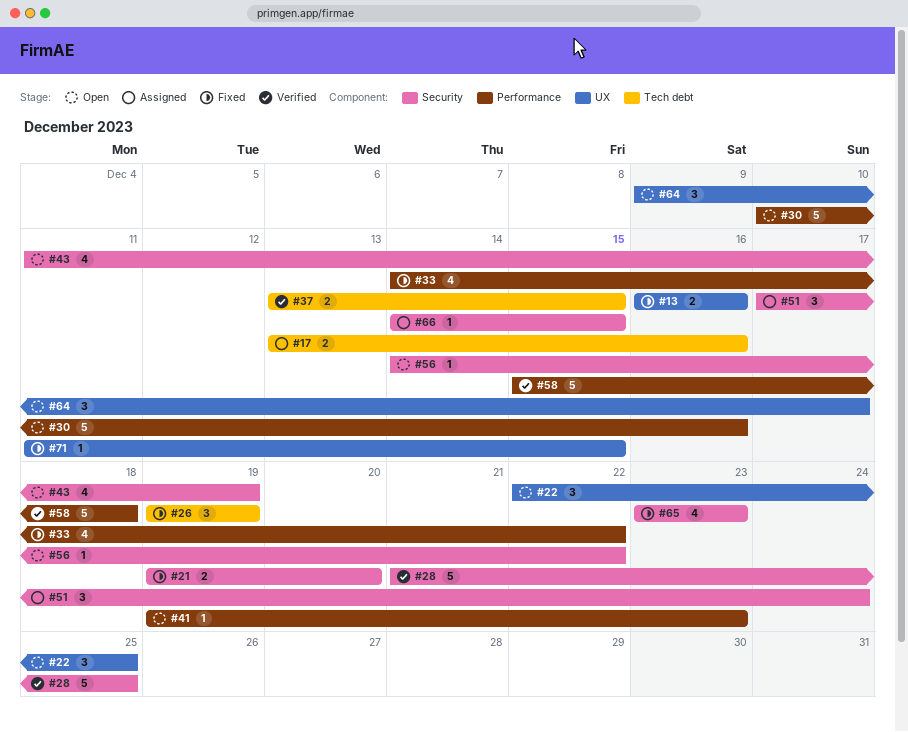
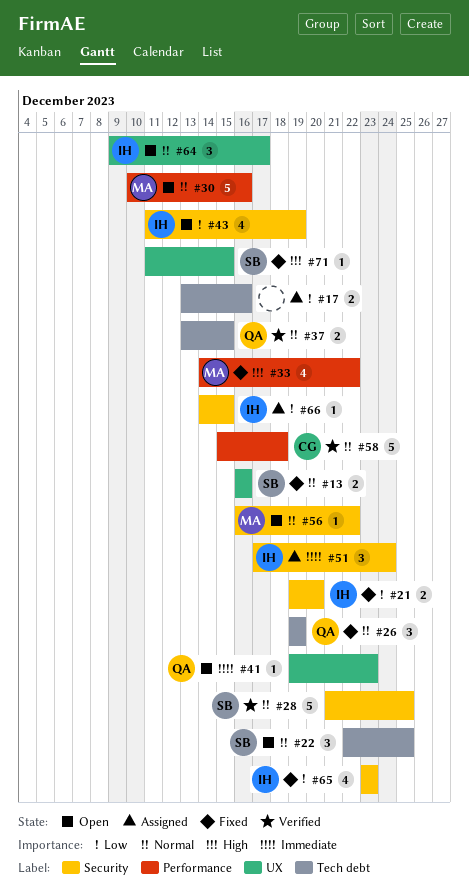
#22, label: UX -> Tech debt
#41, label: Performance -> UX
#56, start: Dec 14 -> Dec 16

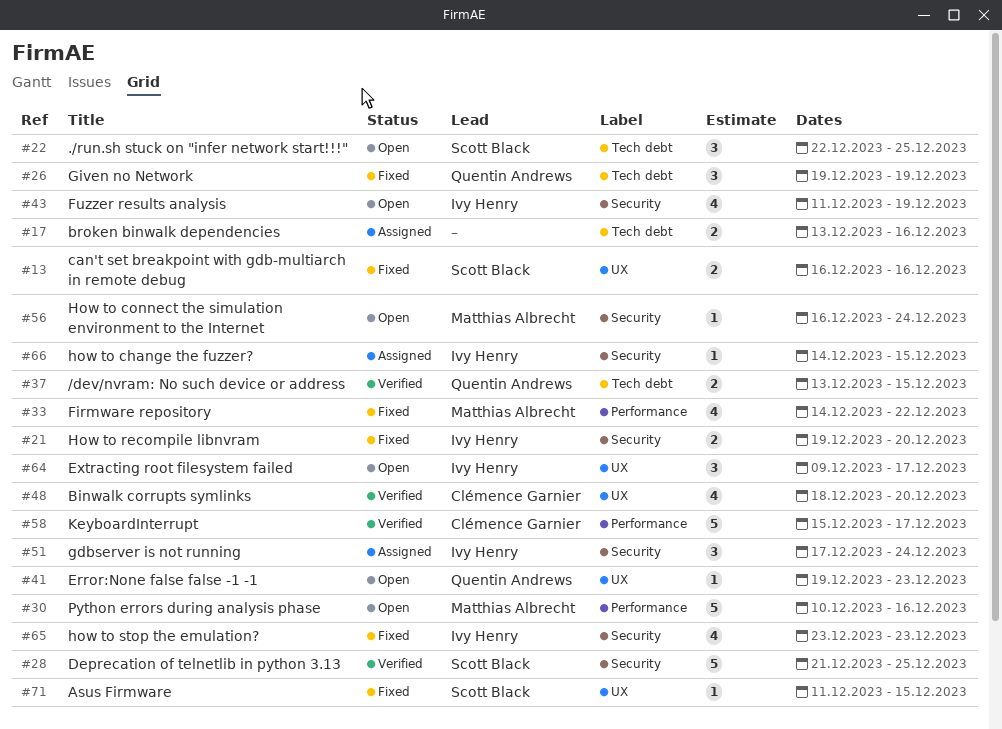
#48: none -> present
#56, due: Dec 22 -> Dec 24
#58, due: Dec 18 -> Dec 17

